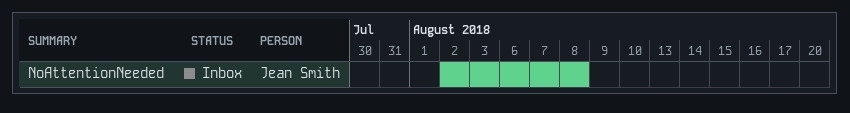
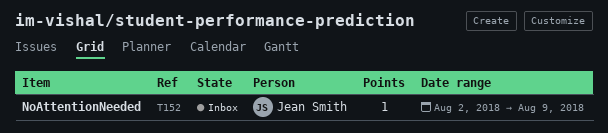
NoAttentionNeeded, due: Aug 8 -> Aug 9

